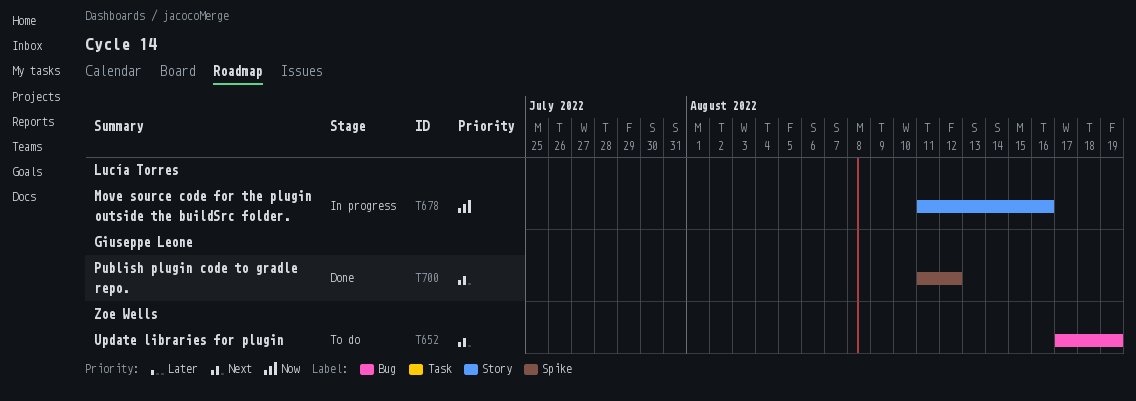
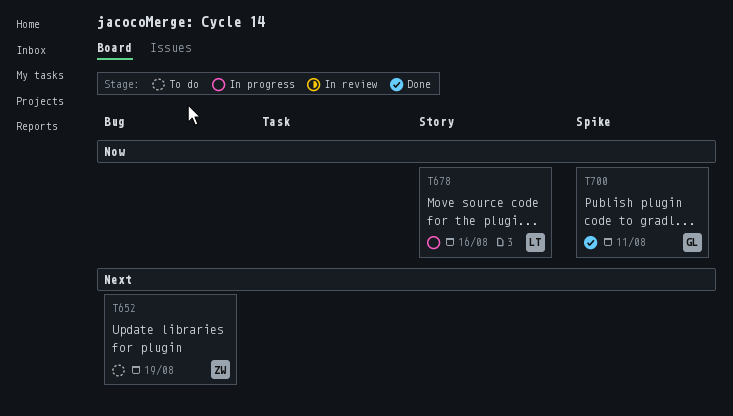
T700, priority: Next -> Now
T700, due: Aug 12 -> Aug 11

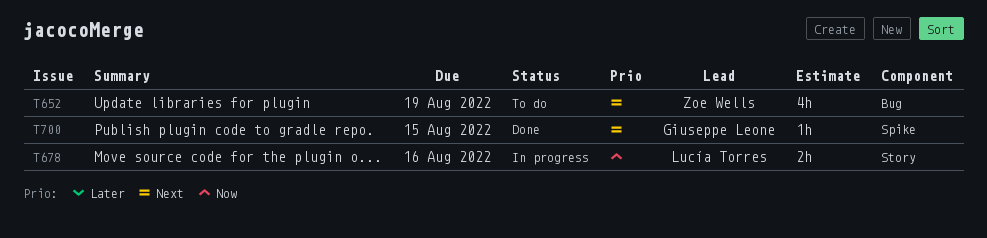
T700, priority: Now -> Next
T700, due: Aug 11 -> Aug 15

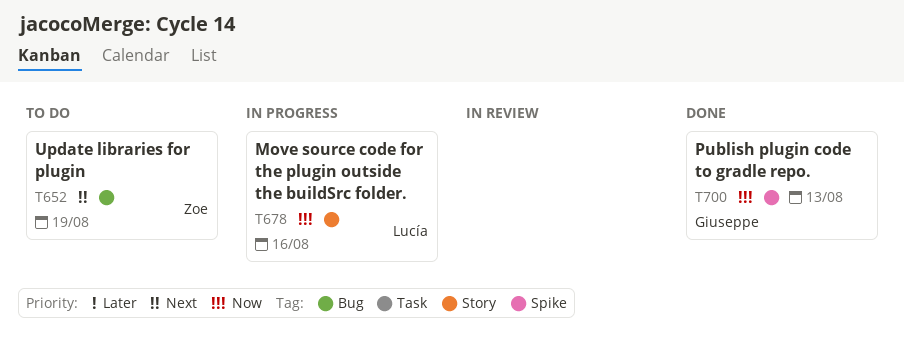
T700, priority: Next -> Now
T700, due: Aug 15 -> Aug 13

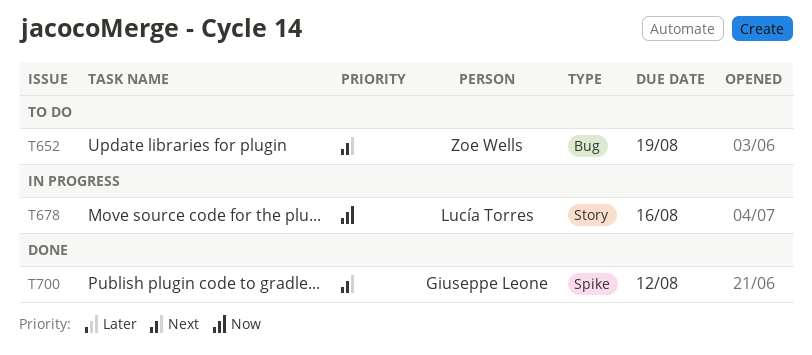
T700, priority: Now -> Next
T700, due: Aug 13 -> Aug 12

